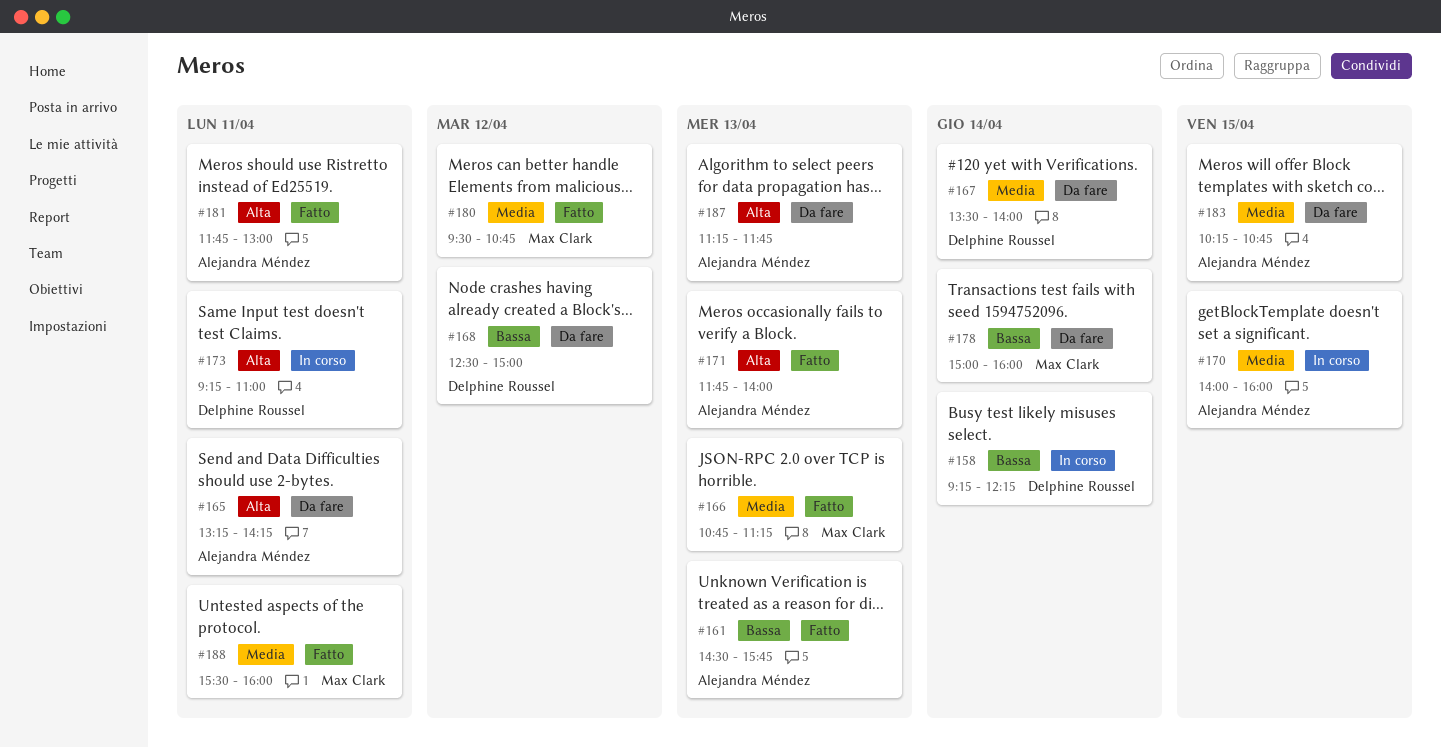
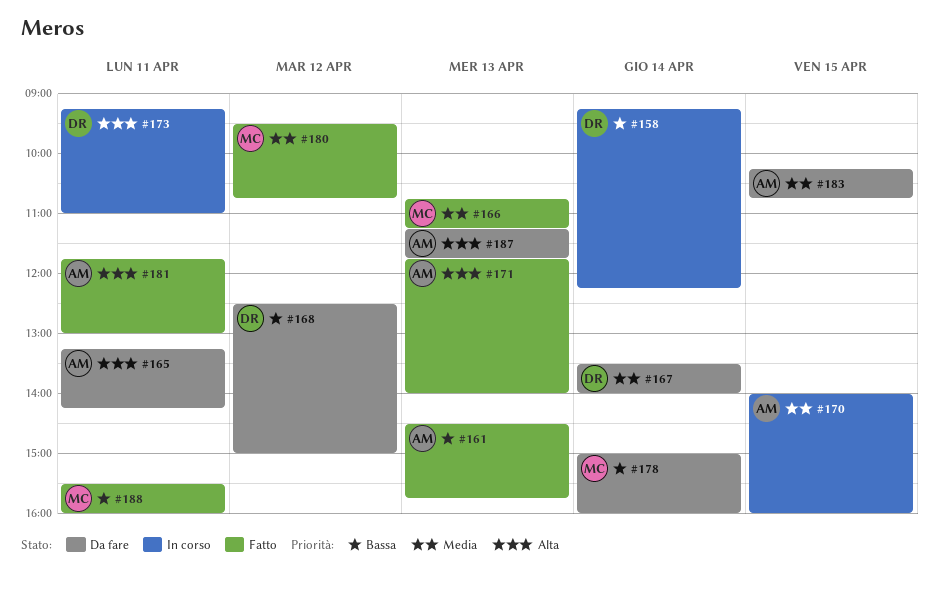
#188, priority: Media -> Bassa

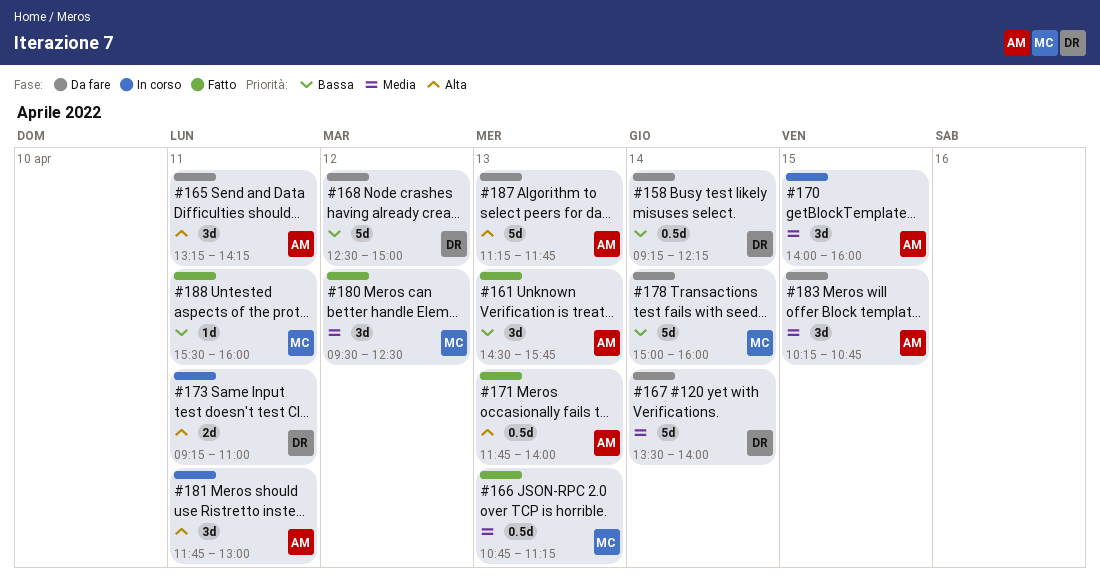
#158, status: In corso -> Da fare
#180, ends: 10:45 -> 12:30
#181, status: Fatto -> In corso

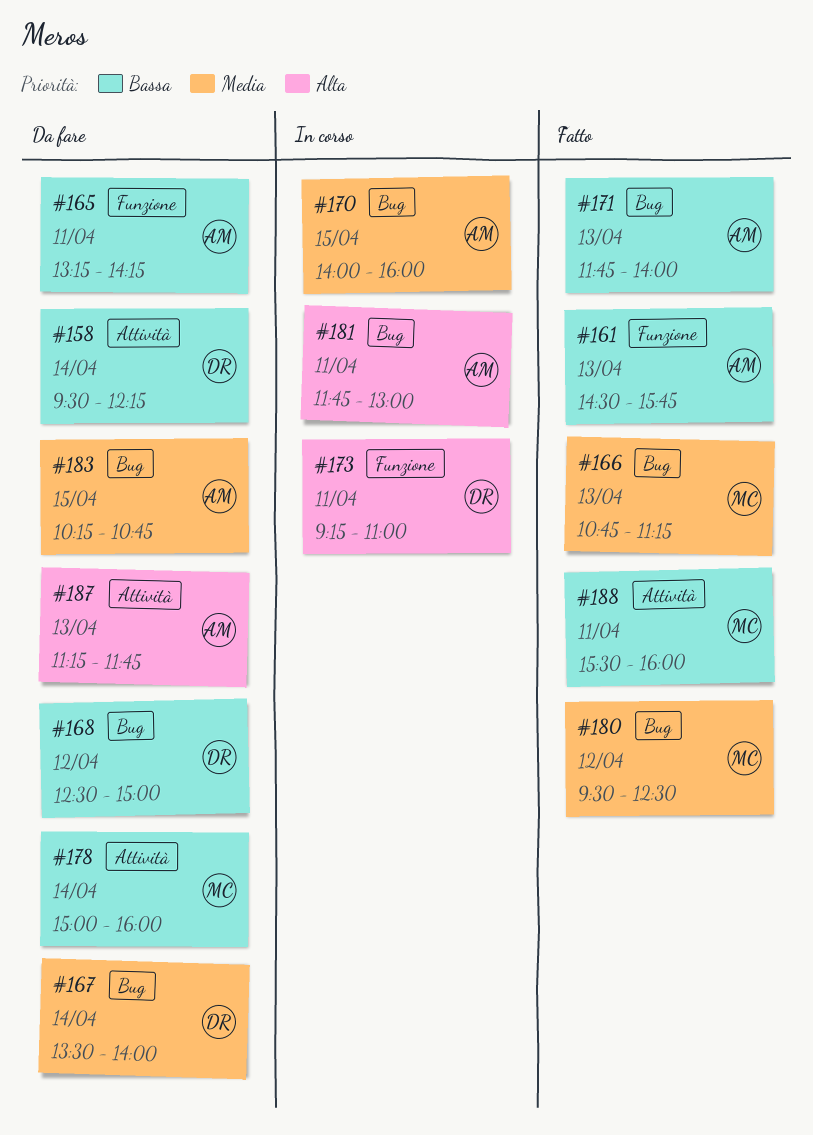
#158, begins: 09:15 -> 09:30
#165, priority: Alta -> Bassa
#171, priority: Alta -> Bassa

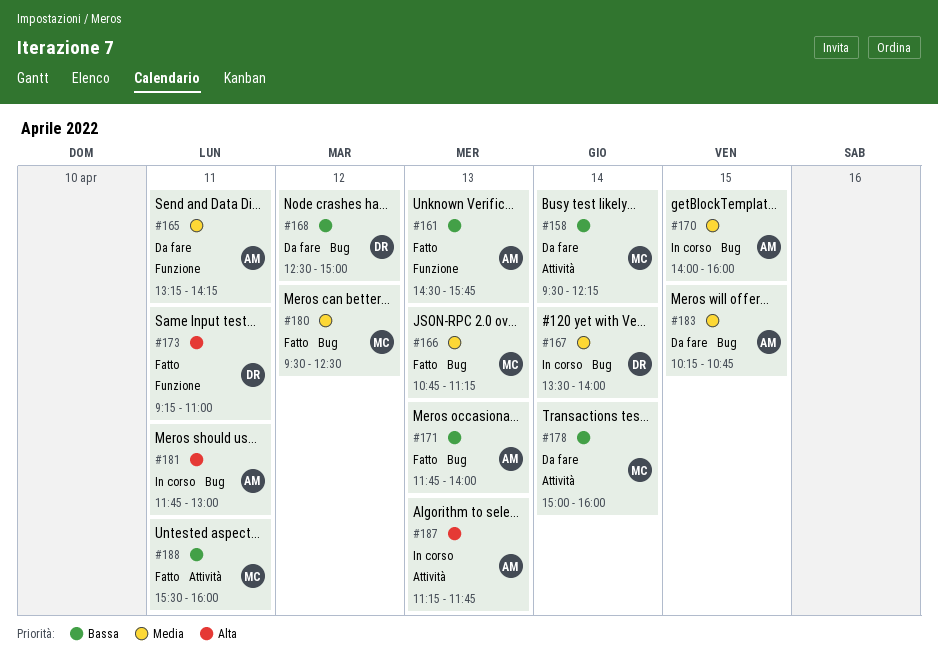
#158, owner: DR -> MC
#165, priority: Bassa -> Media
#167, status: Da fare -> In corso
#173, status: In corso -> Fatto
#187, status: Da fare -> In corso

